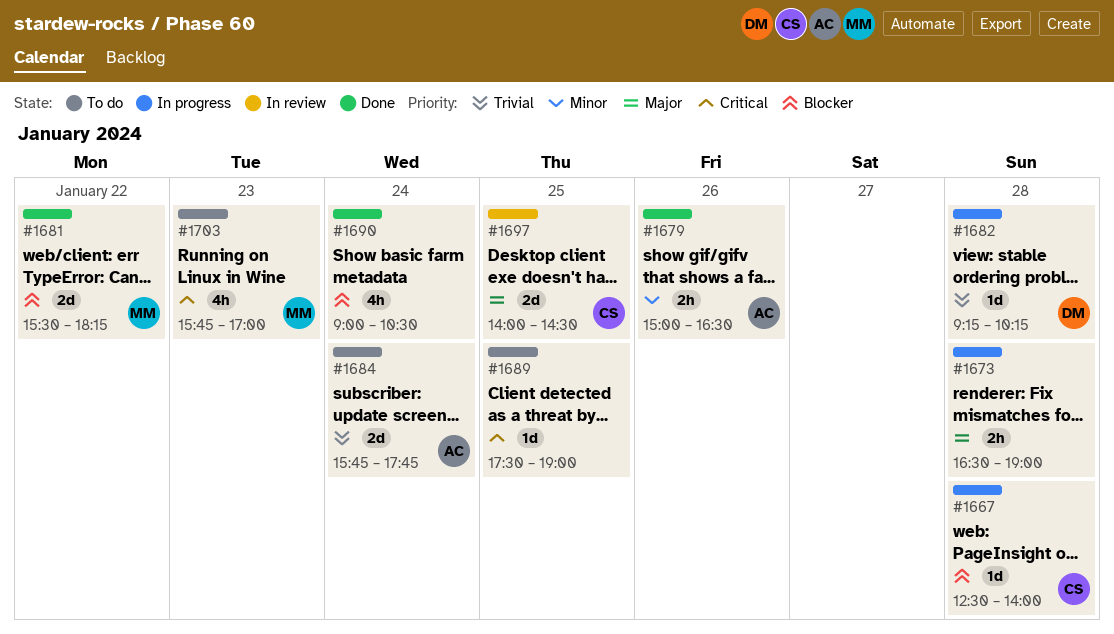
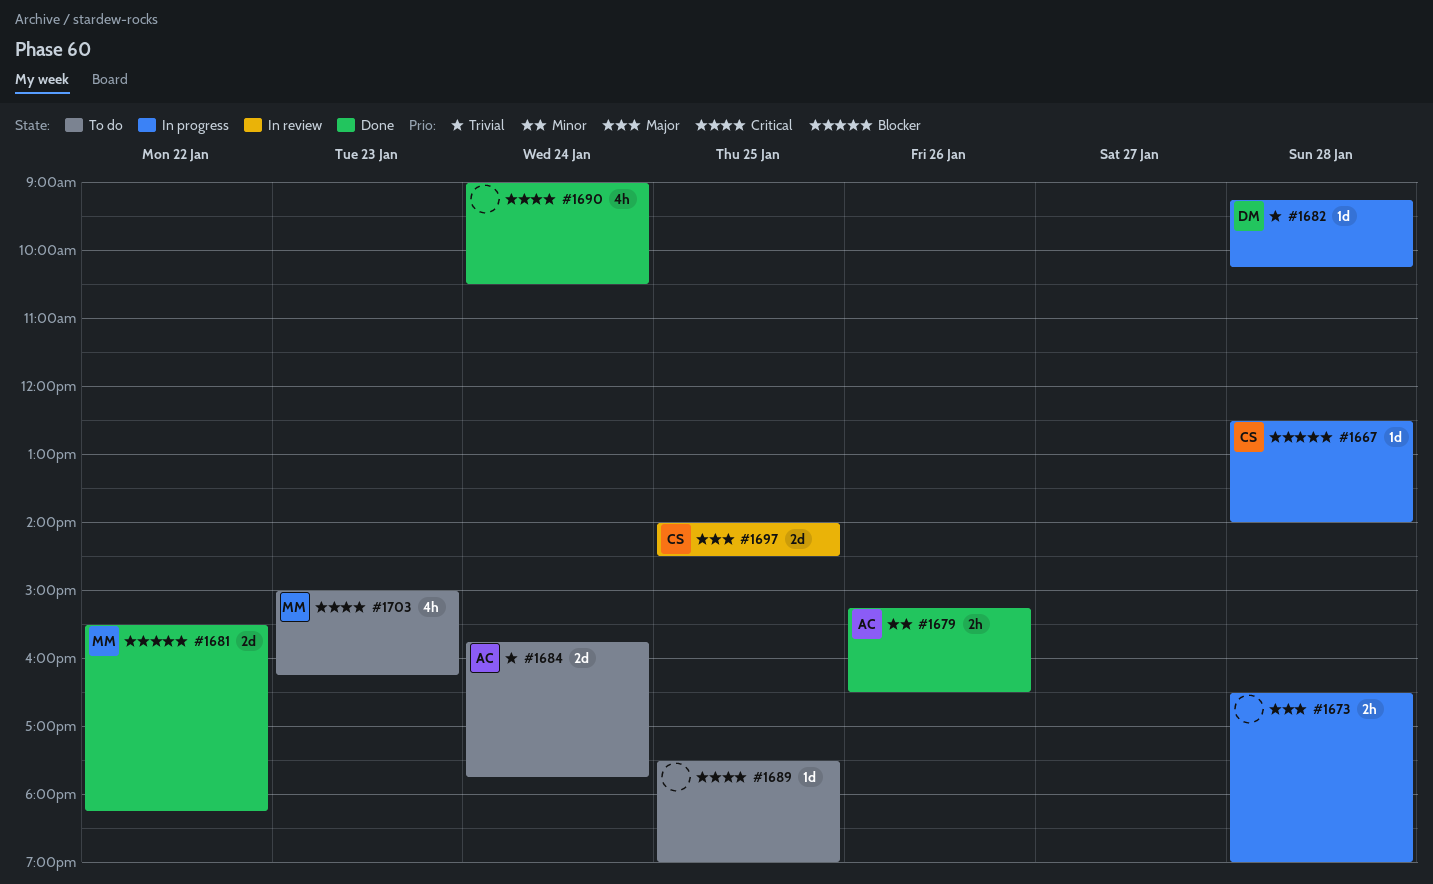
#1679, begins: 15:00 -> 15:15
#1690, priority: Blocker -> Critical
#1703, begins: 15:45 -> 15:00
#1703, ends: 17:00 -> 16:15

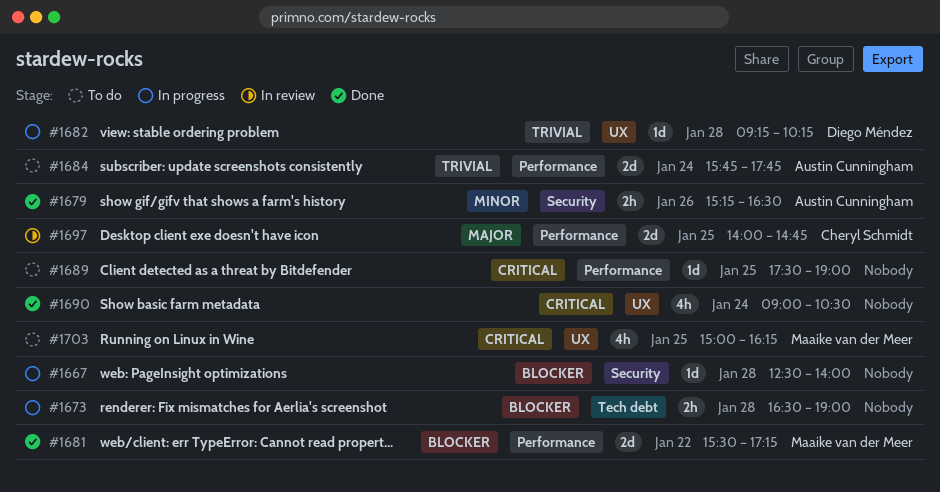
#1667, owner: Cheryl Schmidt -> none
#1673, priority: Major -> Blocker
#1681, ends: 18:15 -> 17:15
#1697, ends: 14:30 -> 14:45
#1703, day: Jan 23 -> Jan 25

